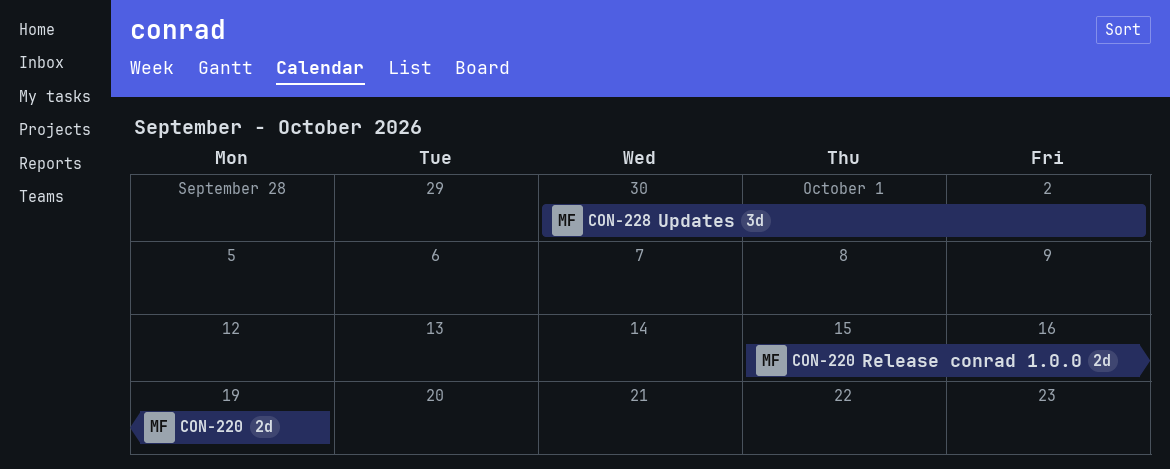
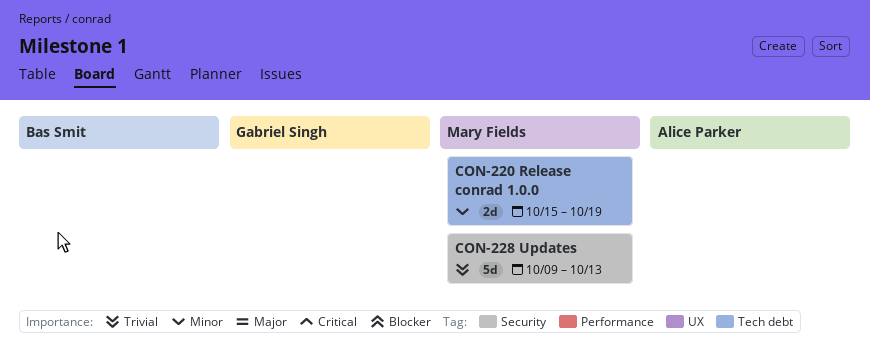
CON-228, estimate: 3d -> 5d
CON-228, start: Sep 30 -> Oct 9
CON-228, due: Oct 2 -> Oct 13

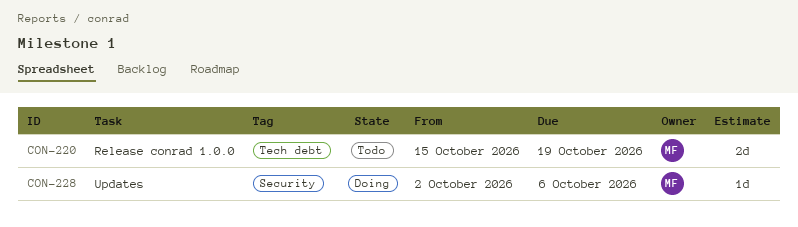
CON-228, estimate: 5d -> 1d
CON-228, start: Oct 9 -> Oct 2
CON-228, due: Oct 13 -> Oct 6

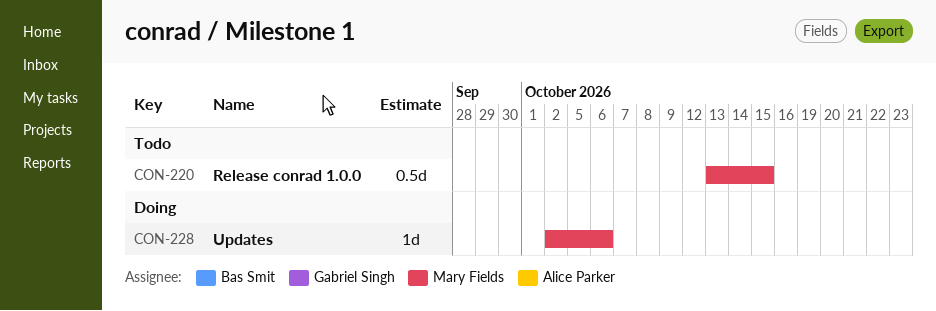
CON-220, estimate: 2d -> 0.5d
CON-220, start: Oct 15 -> Oct 13
CON-220, due: Oct 19 -> Oct 15

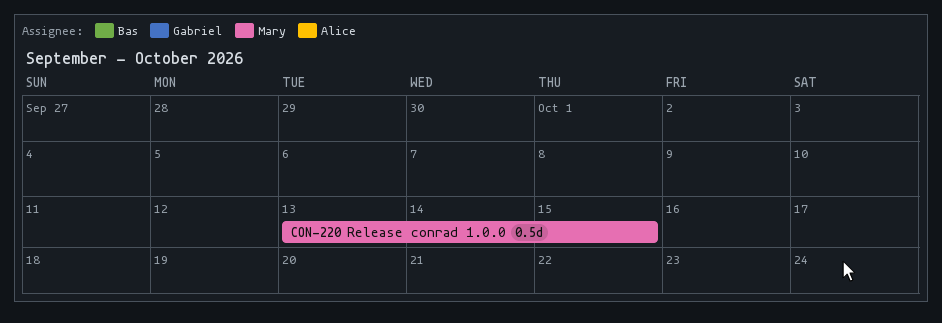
CON-228: present -> none

